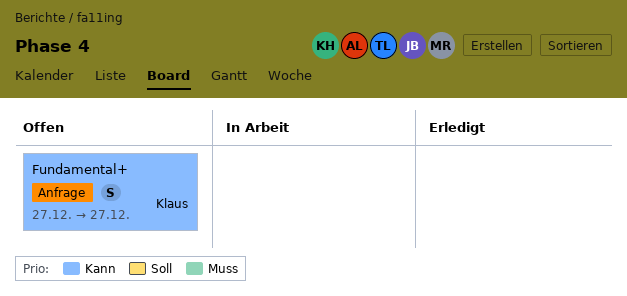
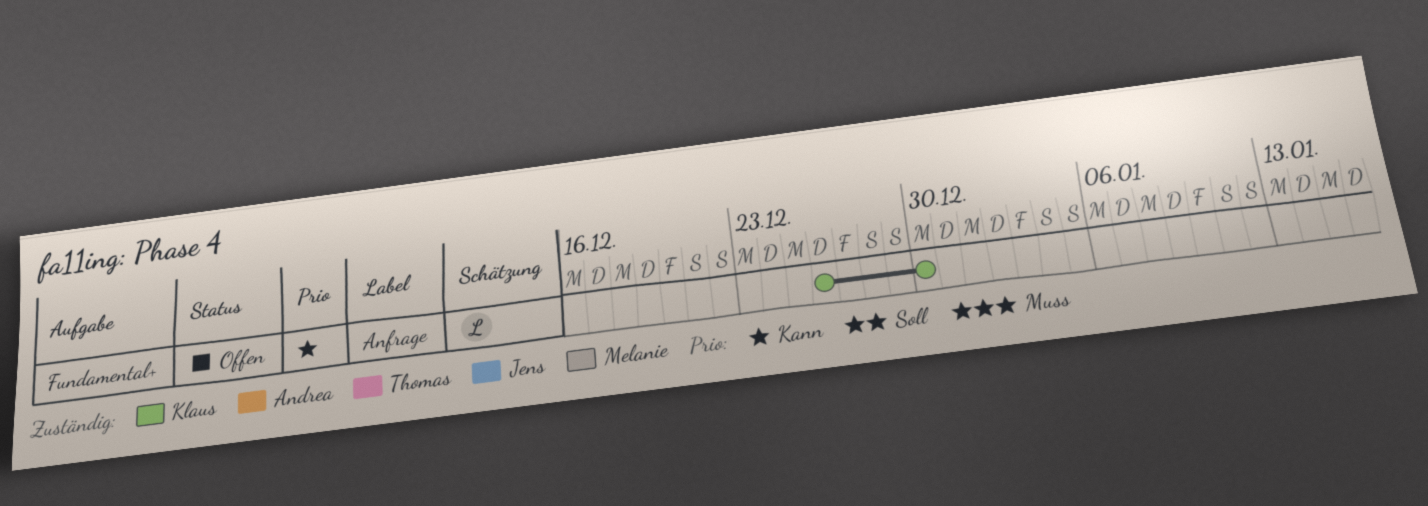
Fundamental+, estimate: S -> L
Fundamental+, start: Dec 27 -> Dec 26
Fundamental+, due: Dec 27 -> Dec 30

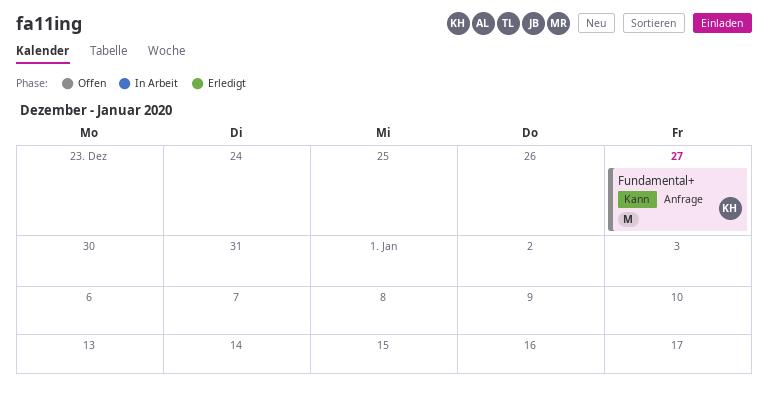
Fundamental+, estimate: L -> M
Fundamental+, due: Dec 30 -> Dec 27

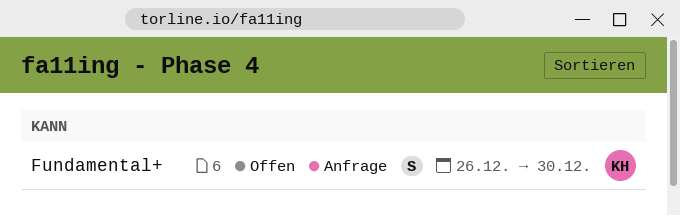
Fundamental+, estimate: M -> S
Fundamental+, due: Dec 27 -> Dec 30

